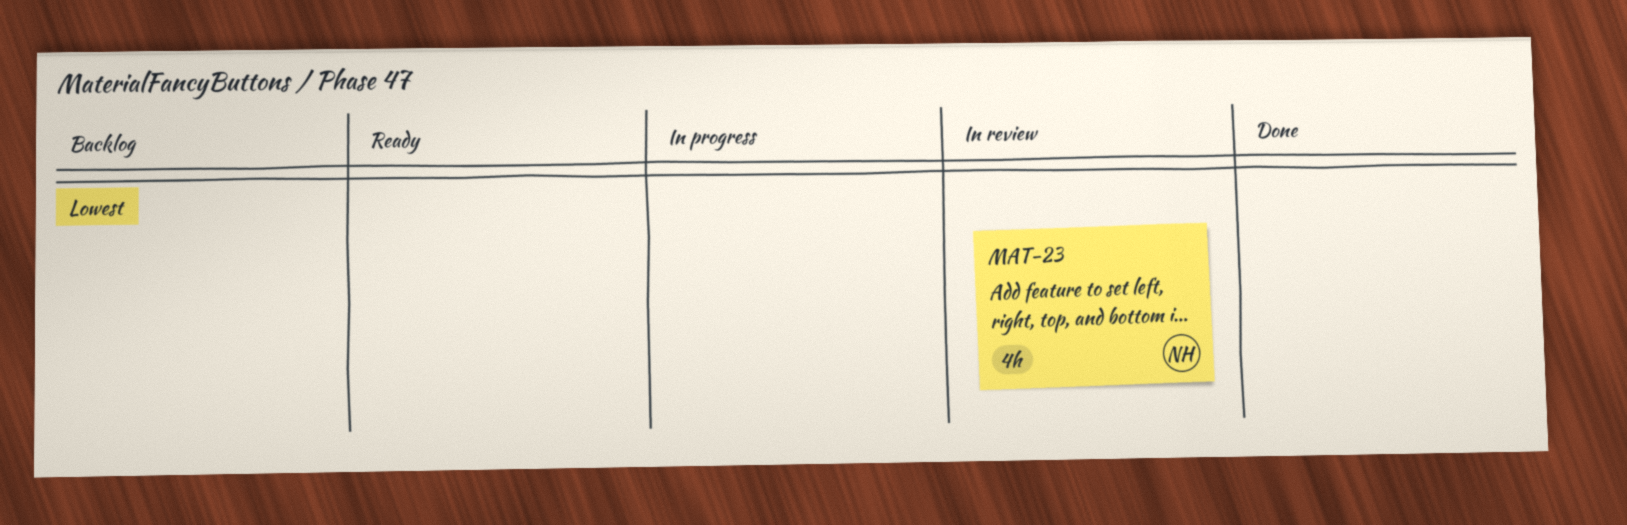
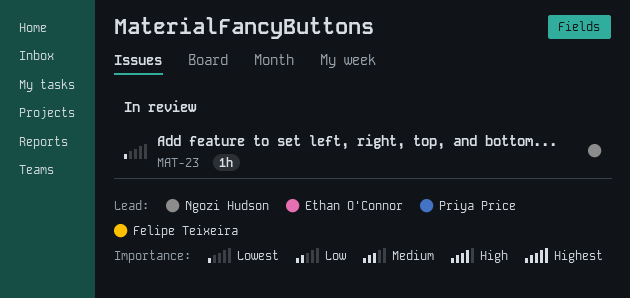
MAT-23, estimate: 4h -> 1h

